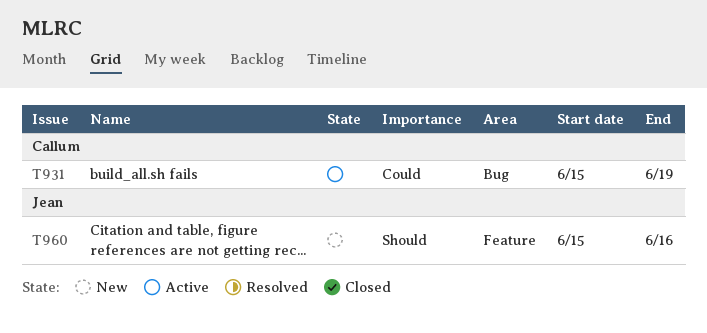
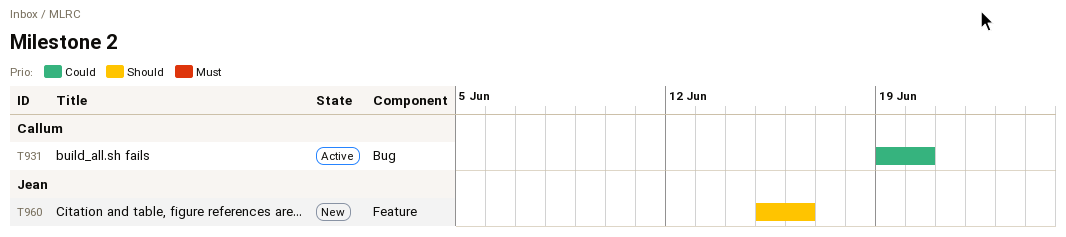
T931, start: Jun 15 -> Jun 19
T931, due: Jun 19 -> Jun 20

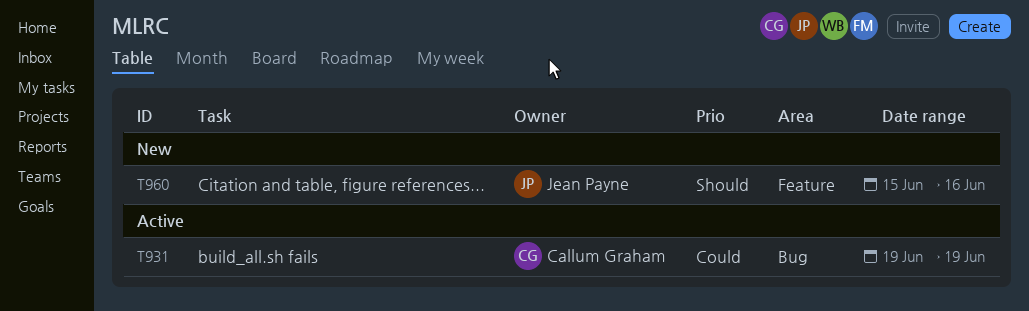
T931, due: Jun 20 -> Jun 19

